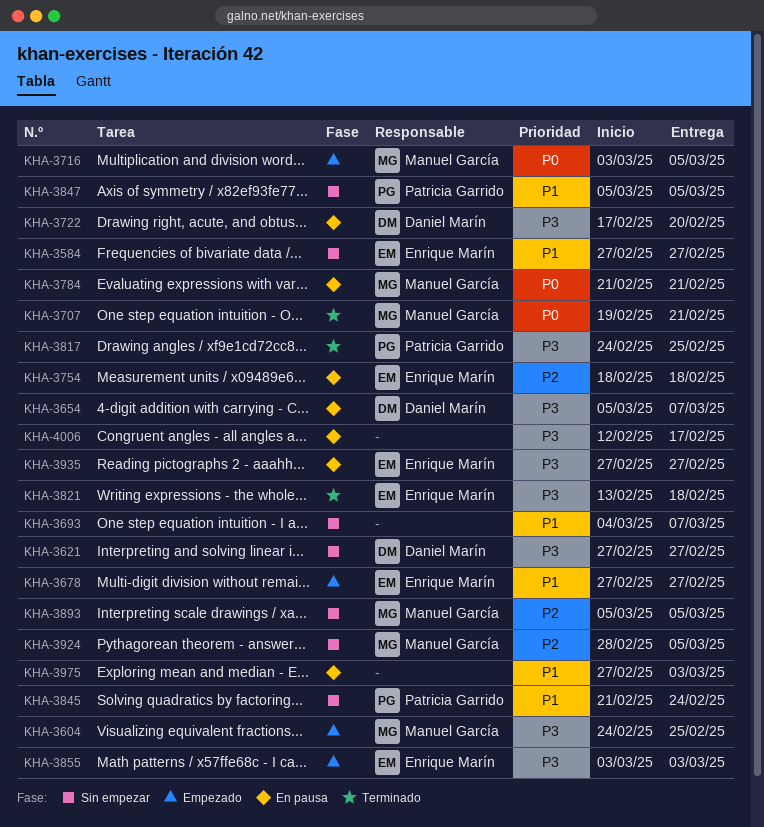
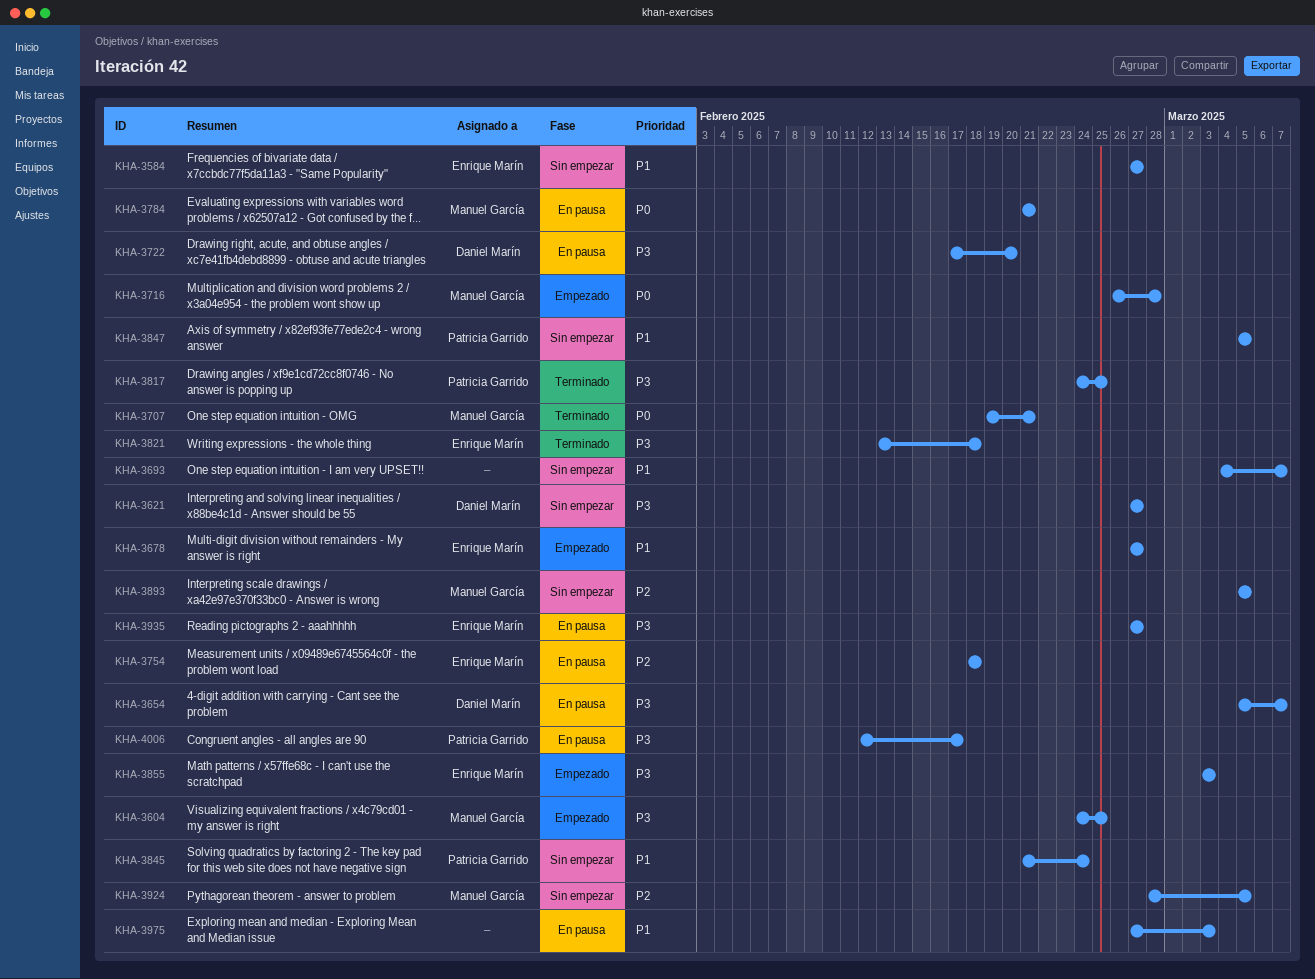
KHA-3716, start: Mar 3 -> Feb 26
KHA-3716, due: Mar 5 -> Feb 28
KHA-4006, owner: none -> Patricia Garrido

